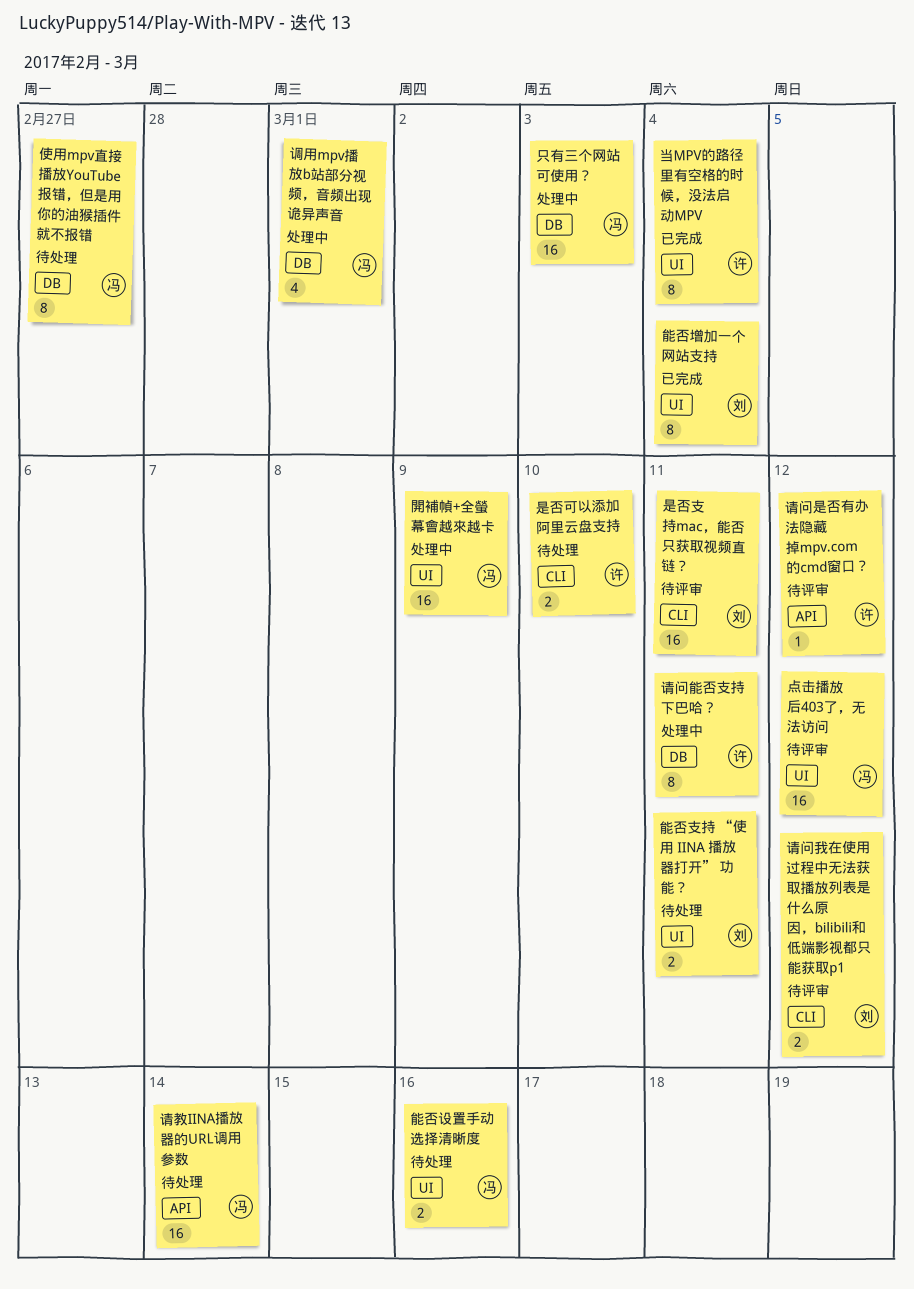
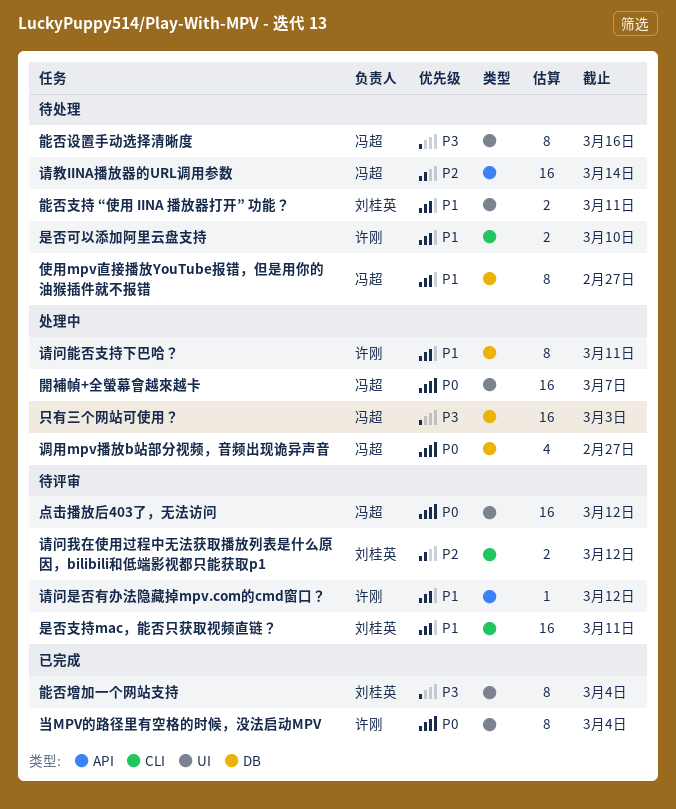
能否设置手动选择清晰度, estimate: 2 -> 8
调用mpv播放b站部分视频，音频出现诡异声音, due: Mar 1 -> Feb 27
開補幀+全螢幕會越來越卡, due: Mar 9 -> Mar 7

